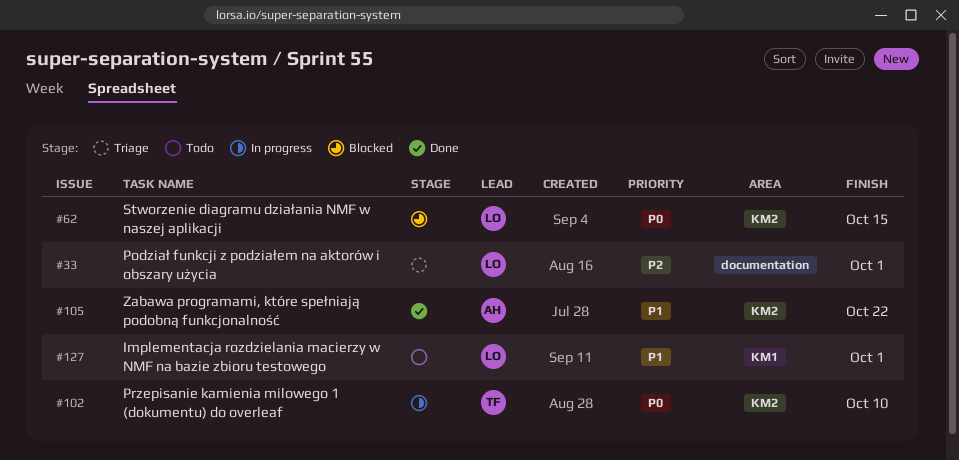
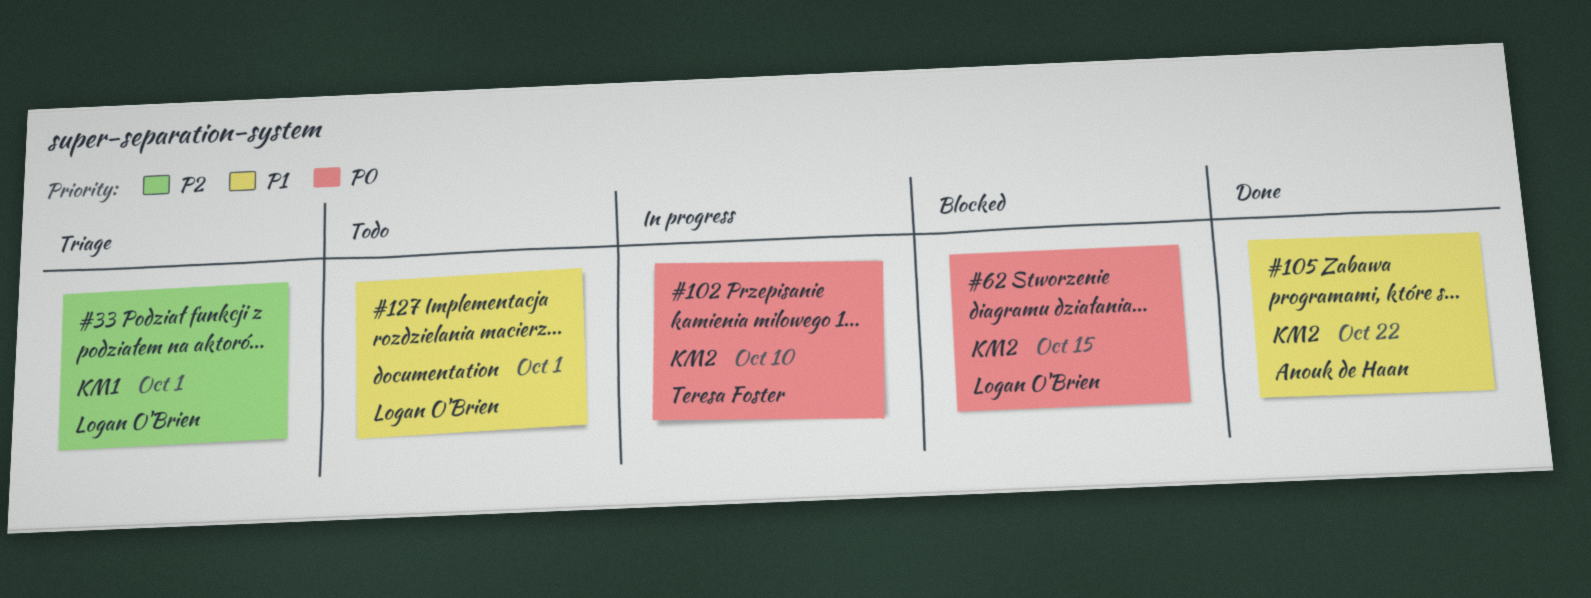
#33, label: documentation -> KM1
#127, label: KM1 -> documentation

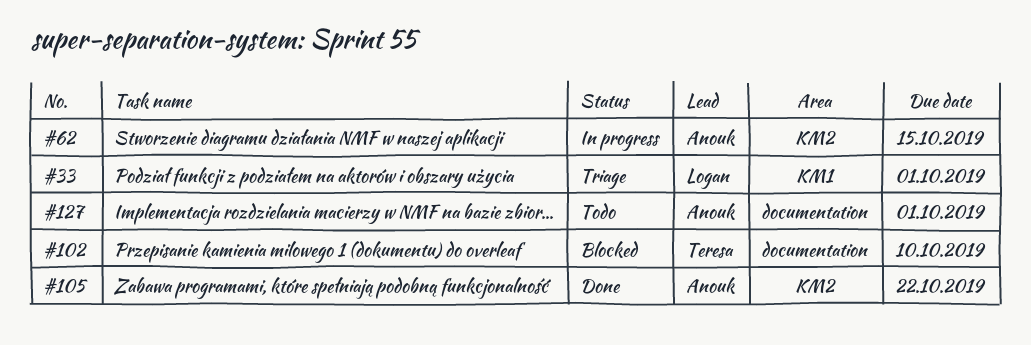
#62, status: Blocked -> In progress
#62, owner: Logan O'Brien -> Anouk de Haan
#102, status: In progress -> Blocked
#102, label: KM2 -> documentation
#127, owner: Logan O'Brien -> Anouk de Haan

